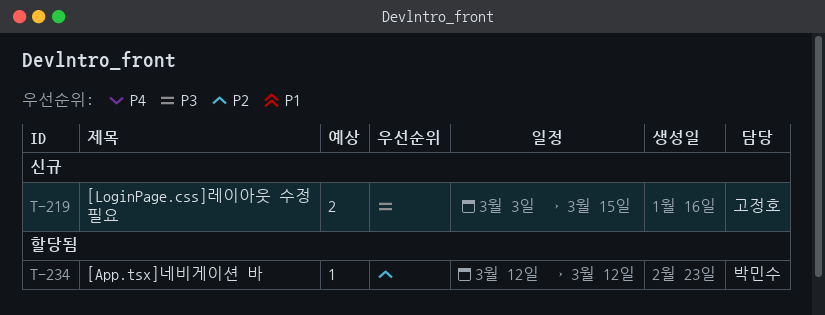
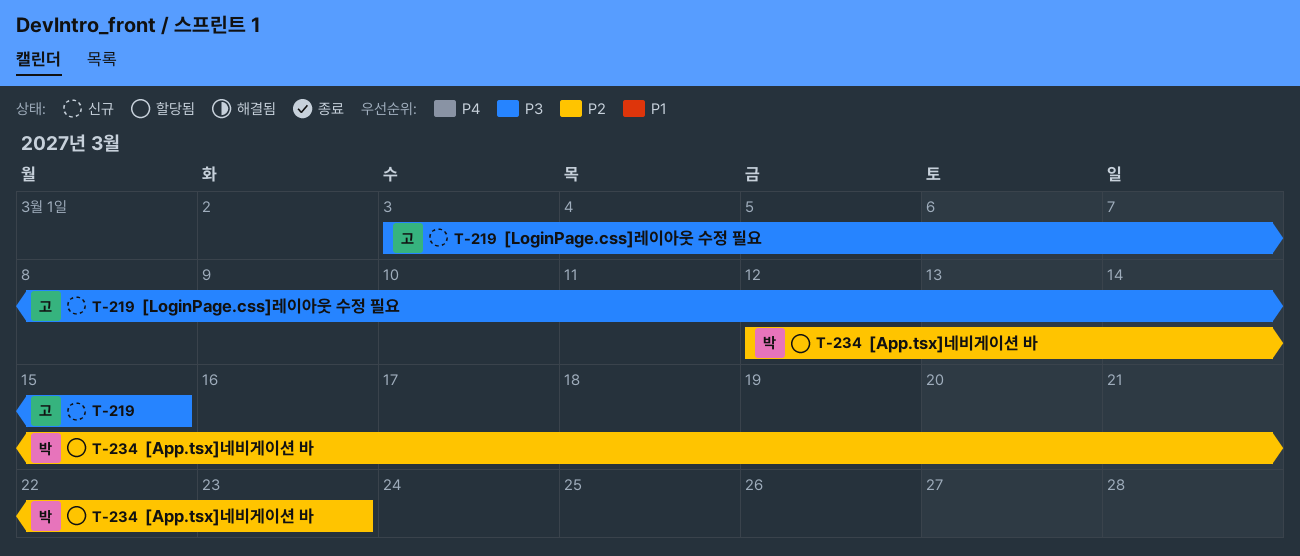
T-234, due: Mar 12 -> Mar 23

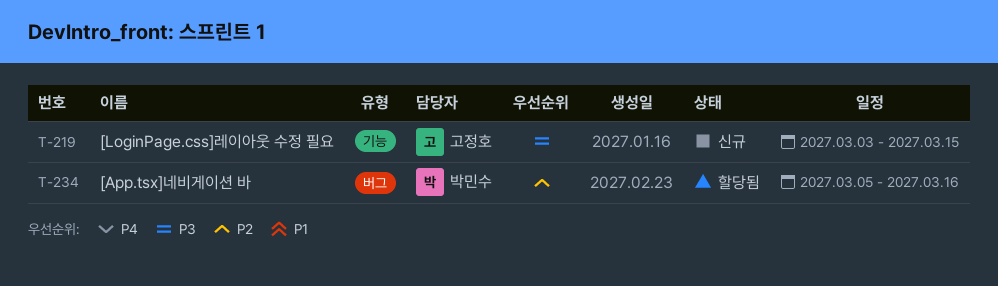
T-234, start: Mar 12 -> Mar 5
T-234, due: Mar 23 -> Mar 16

